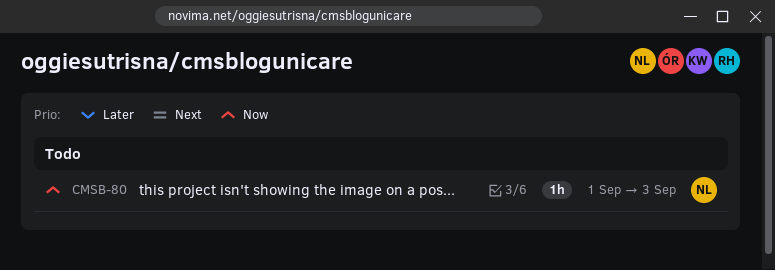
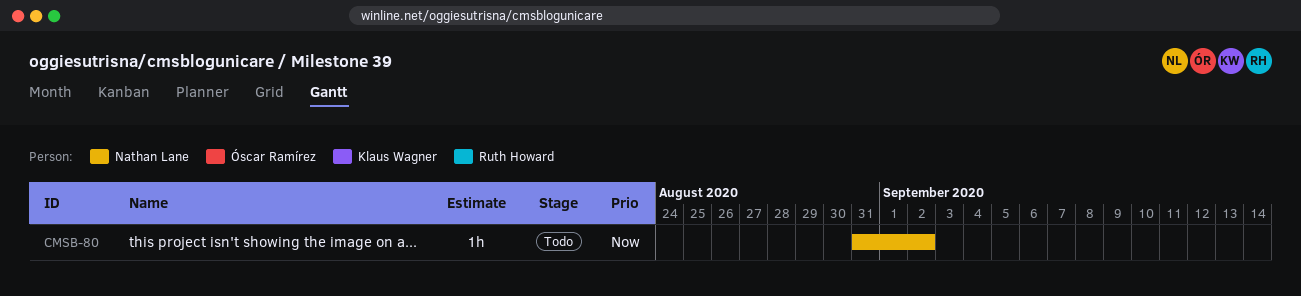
CMSB-80, start: Sep 1 -> Aug 31
CMSB-80, due: Sep 3 -> Sep 2

